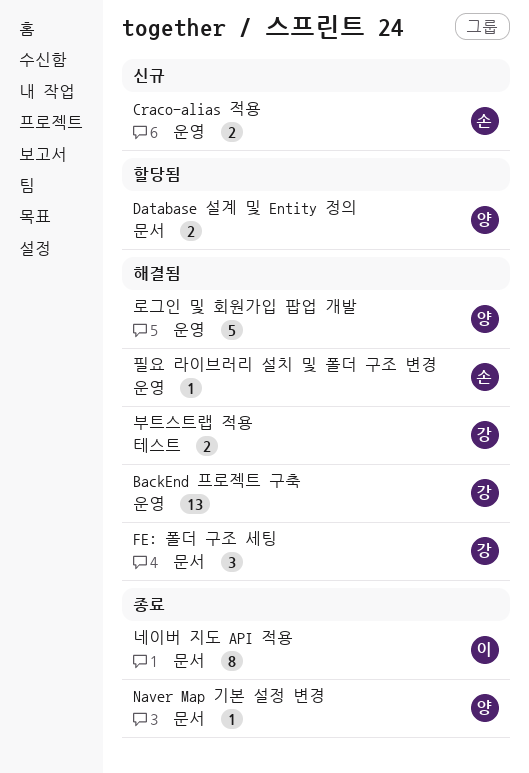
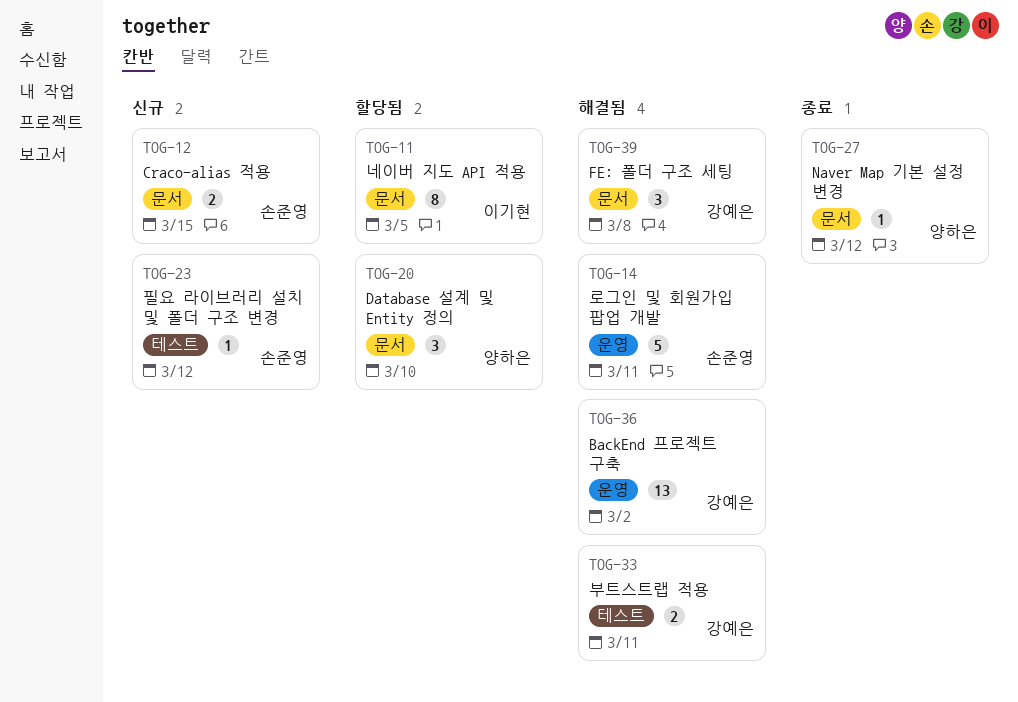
Craco-alias 적용, label: 운영 -> 문서
Database 설계 및 Entity 정의, estimate: 2 -> 3
네이버 지도 API 적용, status: 종료 -> 할당됨
로그인 및 회원가입 팝업 개발, owner: 양하은 -> 손준영
필요 라이브러리 설치 및 폴더 구조 변경, status: 해결됨 -> 신규
필요 라이브러리 설치 및 폴더 구조 변경, label: 운영 -> 테스트

